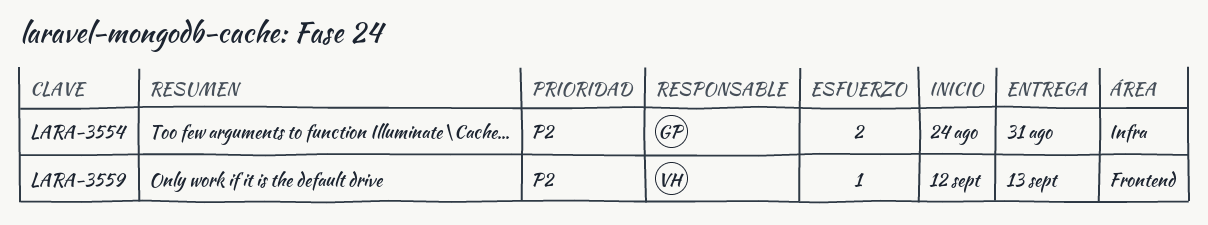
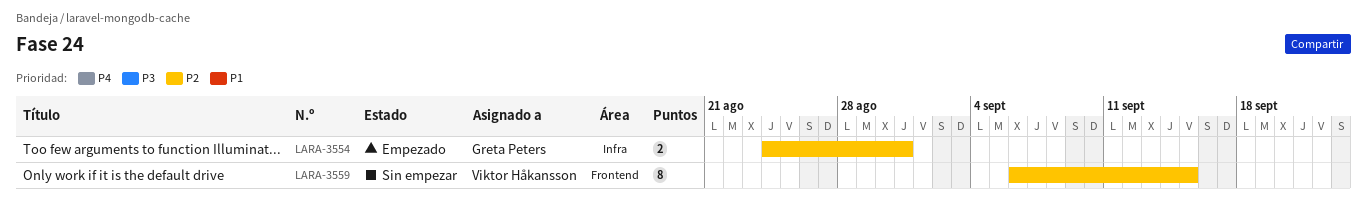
LARA-3559, estimate: 1 -> 8
LARA-3559, start: Sep 12 -> Sep 6
LARA-3559, due: Sep 13 -> Sep 15

